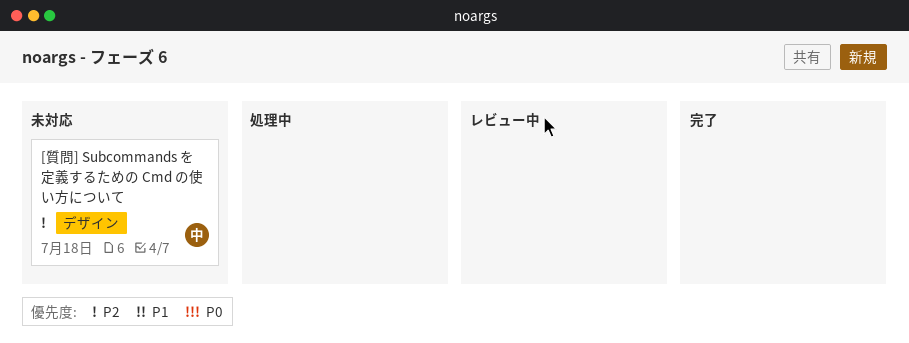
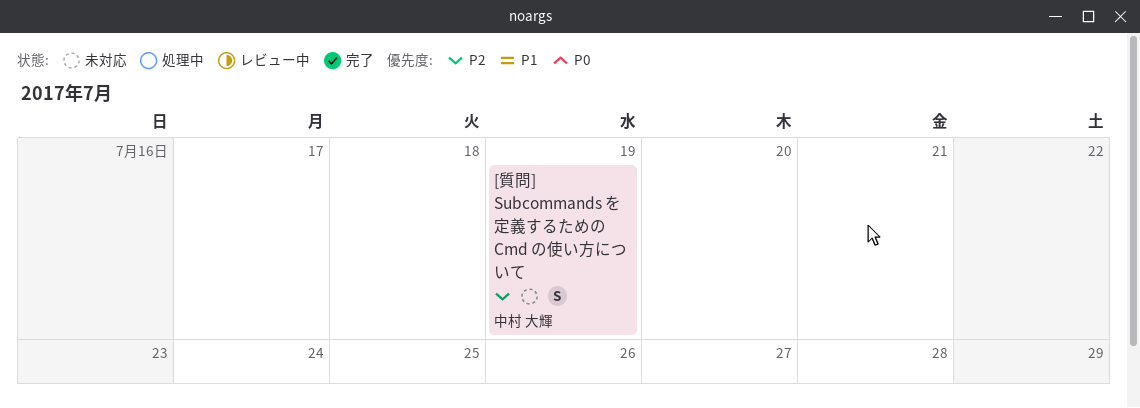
[質問] Subcommands を定義するための Cmd の使い方について, due: Jul 18 -> Jul 19

